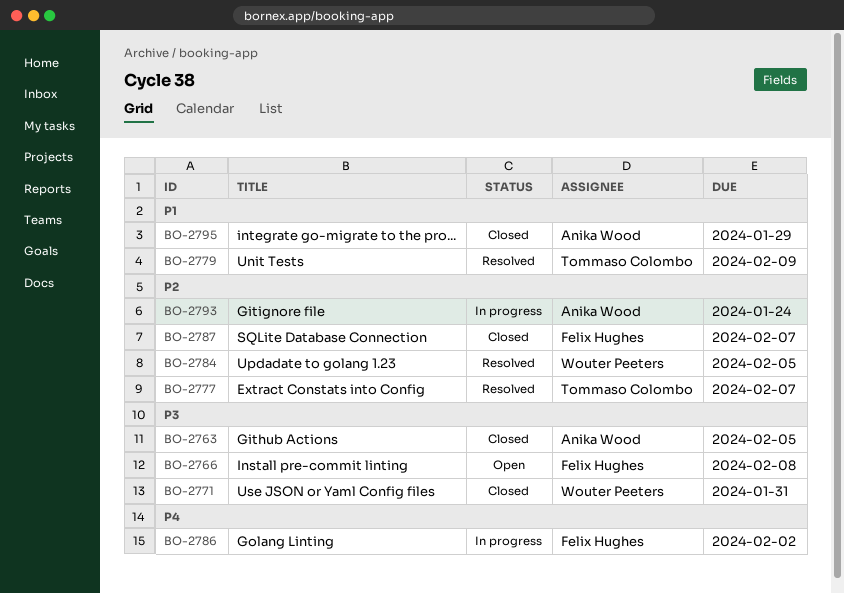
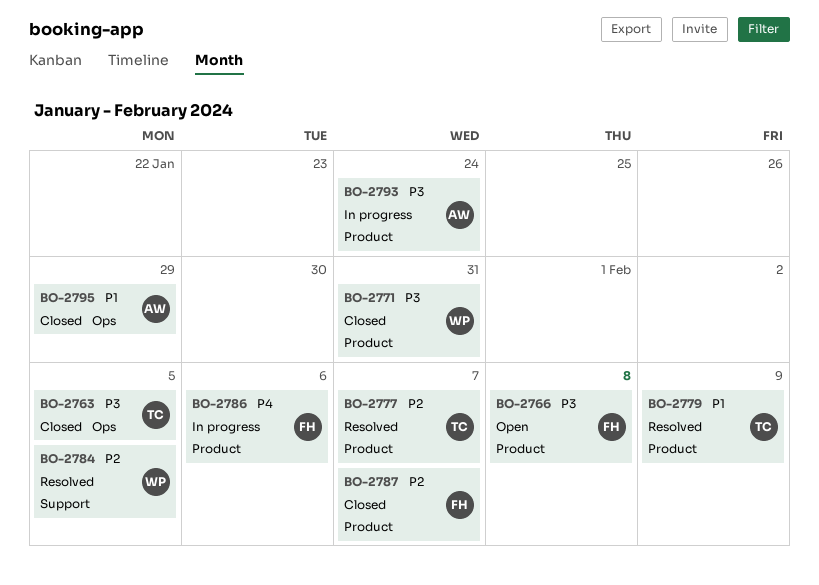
BO-2763, owner: Anika Wood -> Tommaso Colombo
BO-2786, due: Feb 2 -> Feb 6
BO-2793, priority: P2 -> P3

